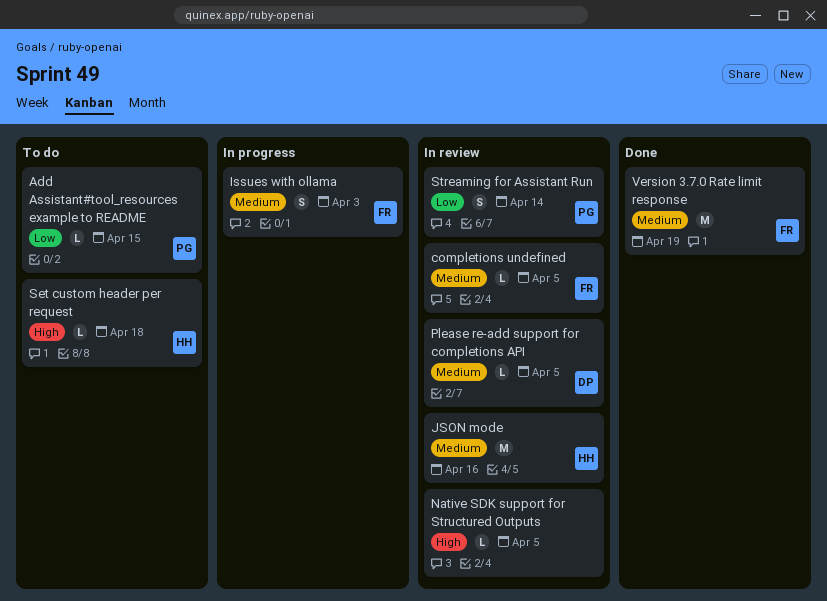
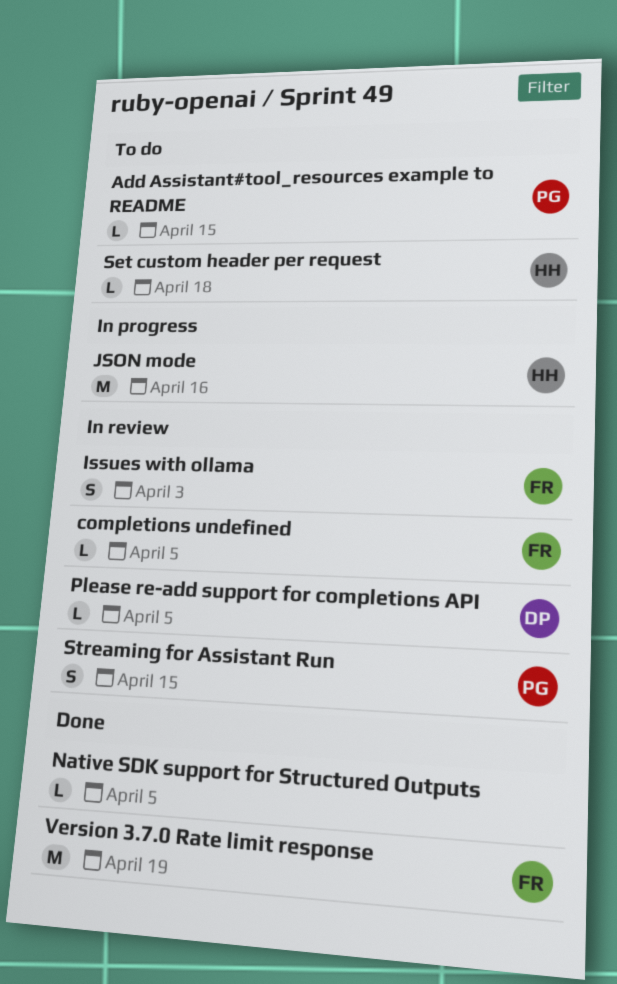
Issues with ollama, status: In progress -> In review
JSON mode, status: In review -> In progress
Native SDK support for Structured Outputs, status: In review -> Done
Streaming for Assistant Run, due: Apr 14 -> Apr 15

